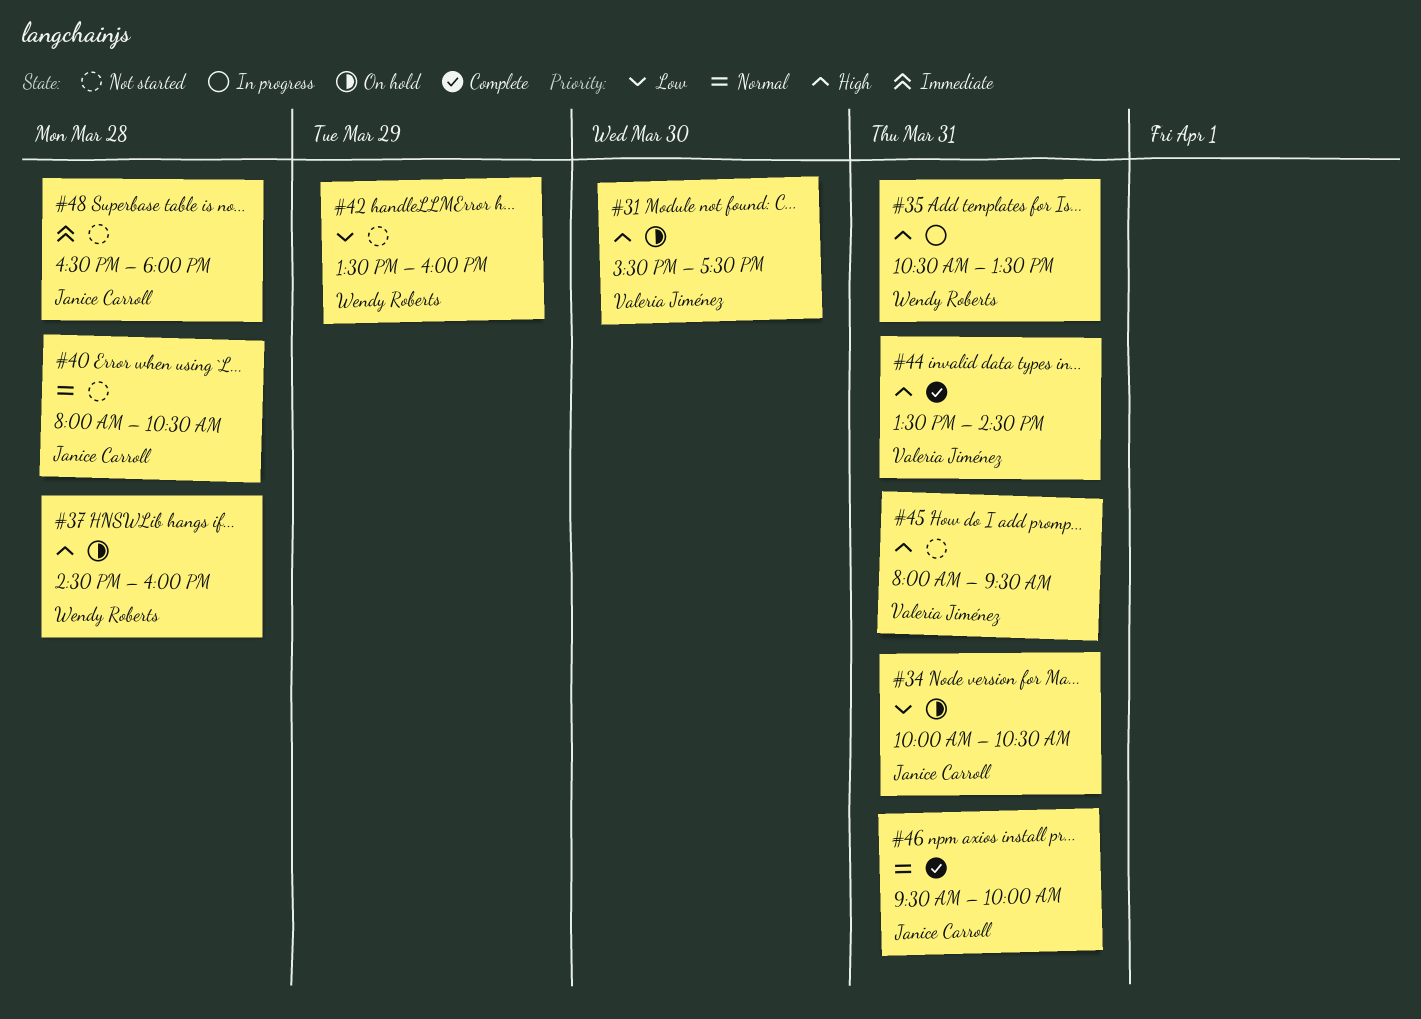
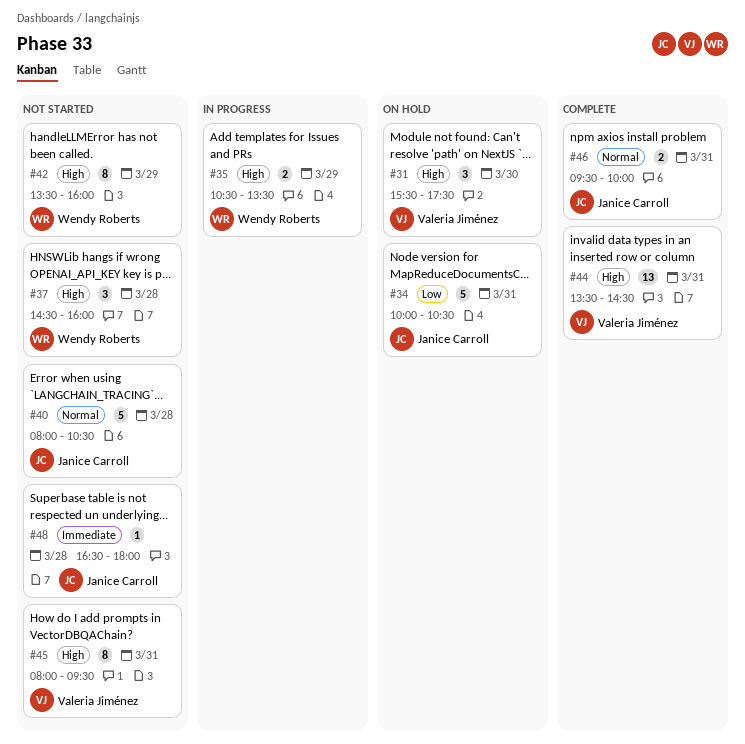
#35, day: Mar 31 -> Mar 29
#37, status: On hold -> Not started
#42, priority: Low -> High

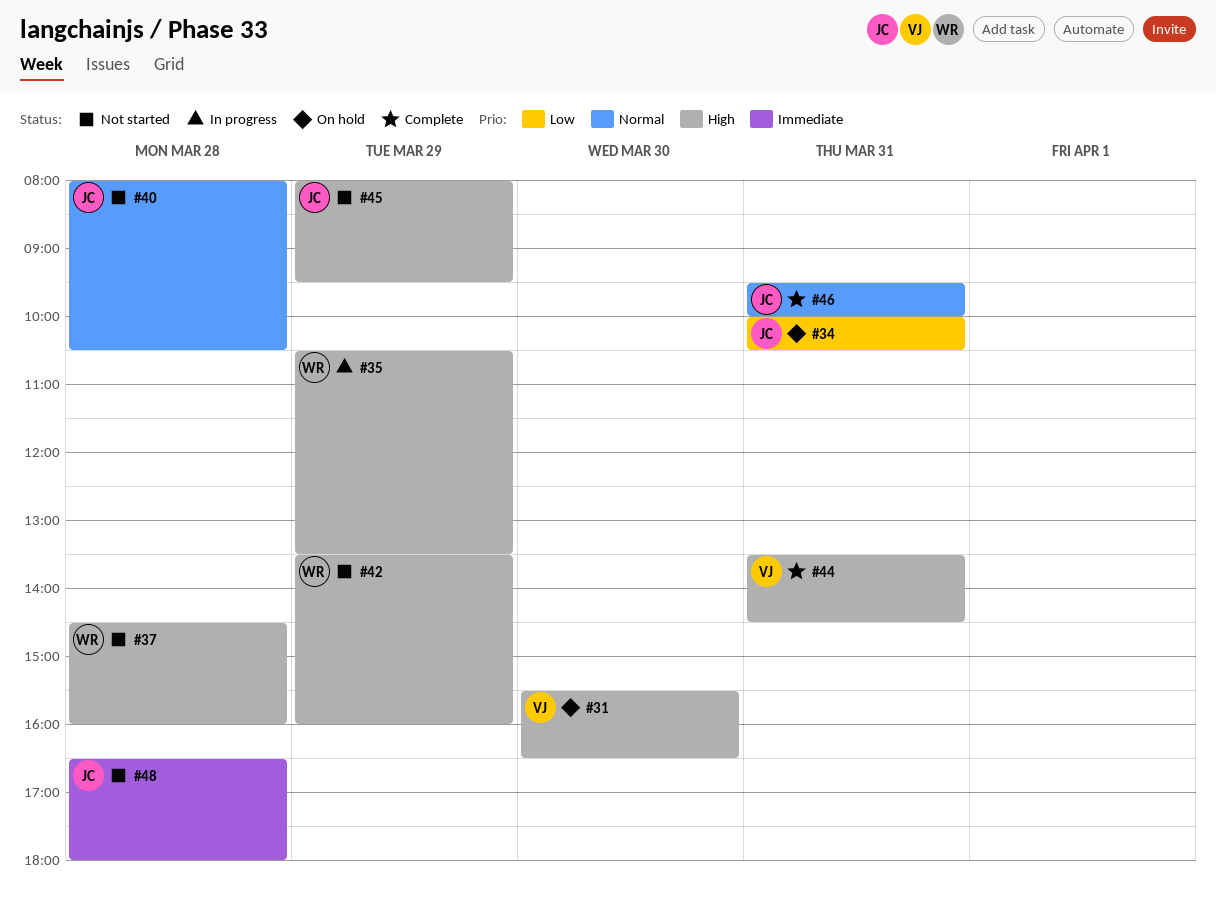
#31, ends: 17:30 -> 16:30
#45, owner: Valeria Jiménez -> Janice Carroll
#45, day: Mar 31 -> Mar 29

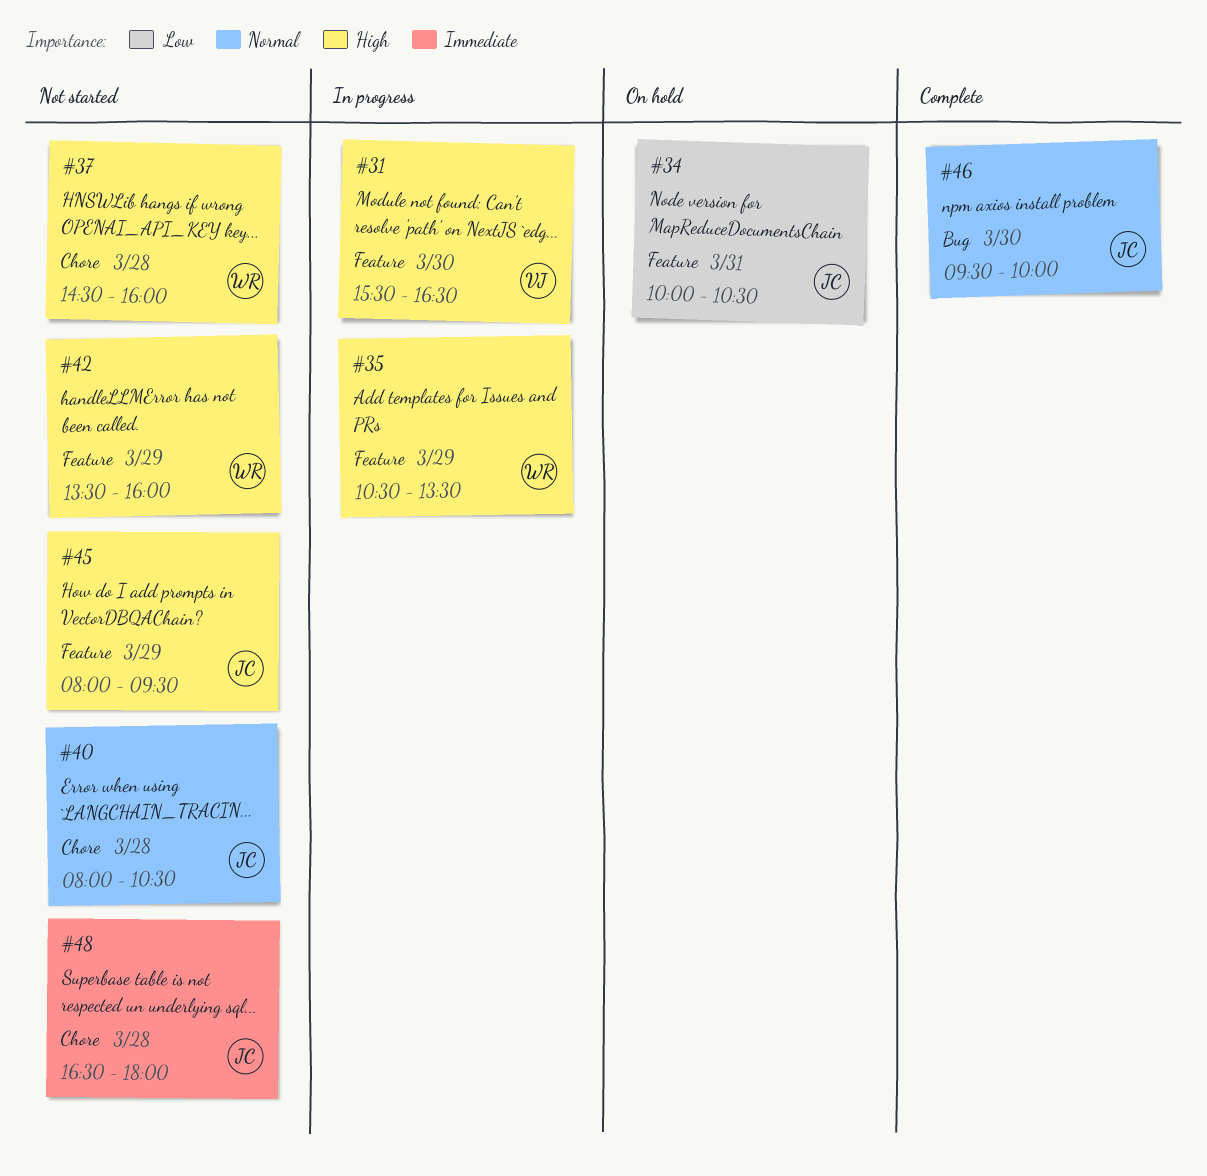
#31, status: On hold -> In progress
#44: present -> none
#46, day: Mar 31 -> Mar 30

